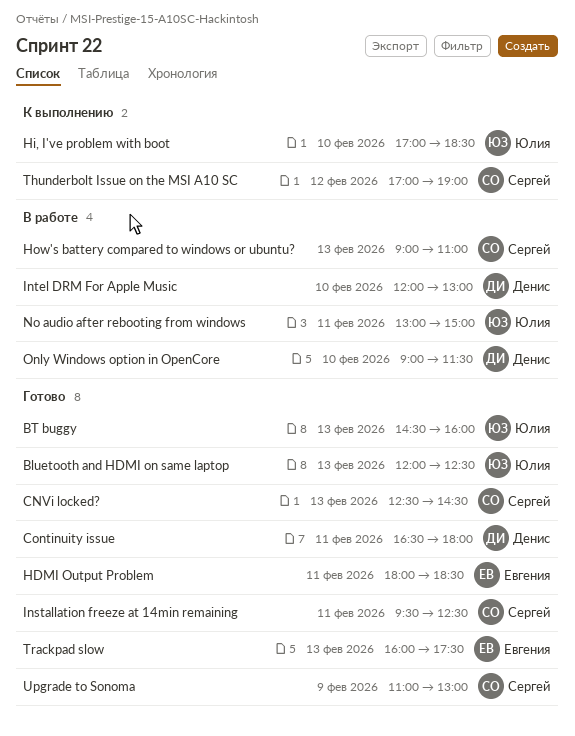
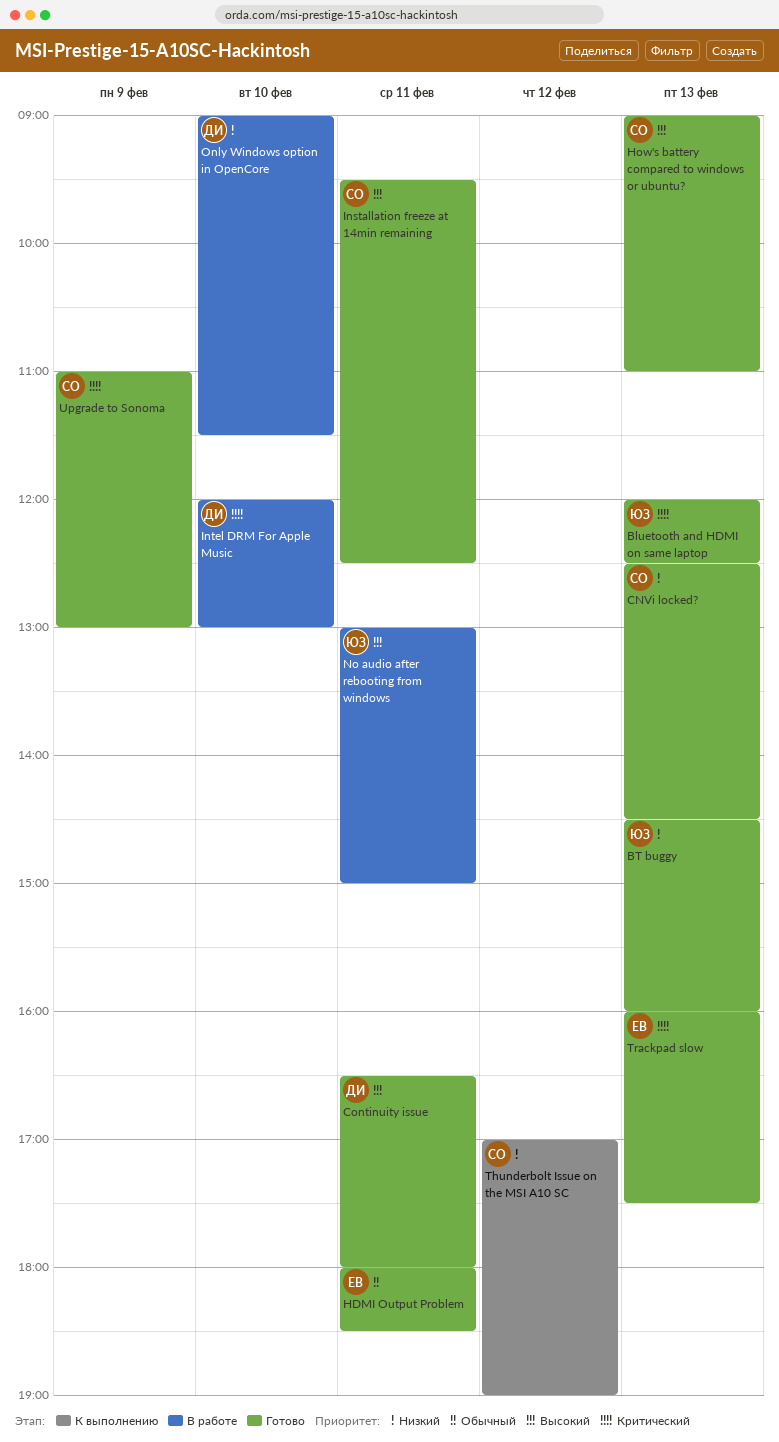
Hi, I've problem with boot: present -> none
How's battery compared to windows or ubuntu?, status: В работе -> Готово

